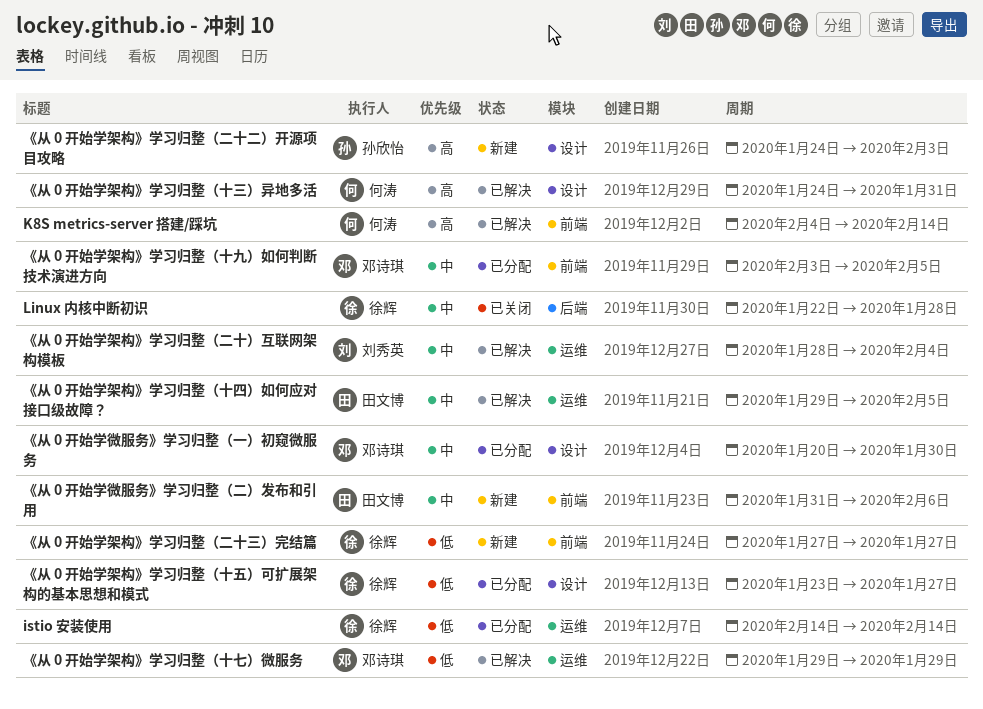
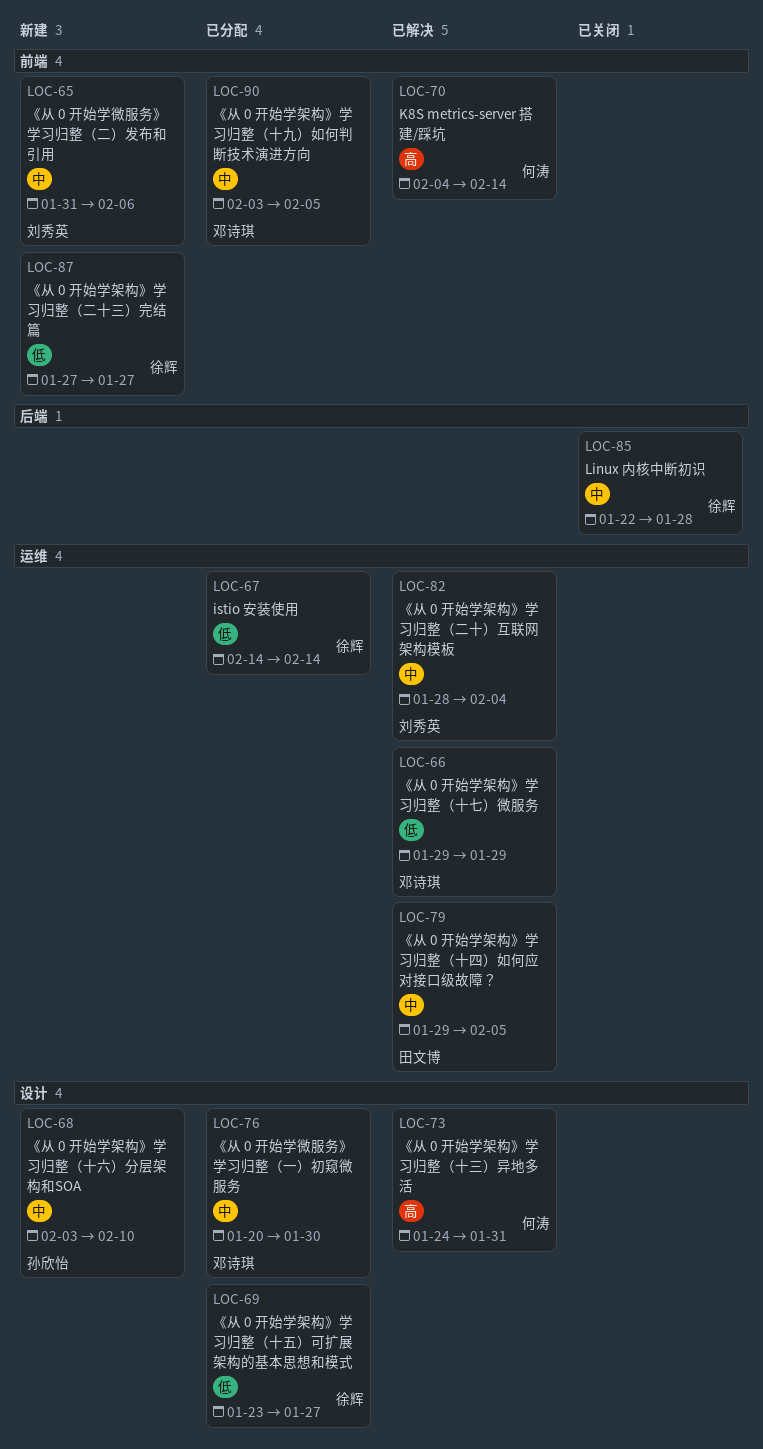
《从 0 开始学微服务》学习归整（二）发布和引用, owner: 田文博 -> 刘秀英
《从 0 开始学架构》学习归整（二十二）开源项目攻略: present -> none
《从 0 开始学架构》学习归整（十六）分层架构和SOA: none -> present

